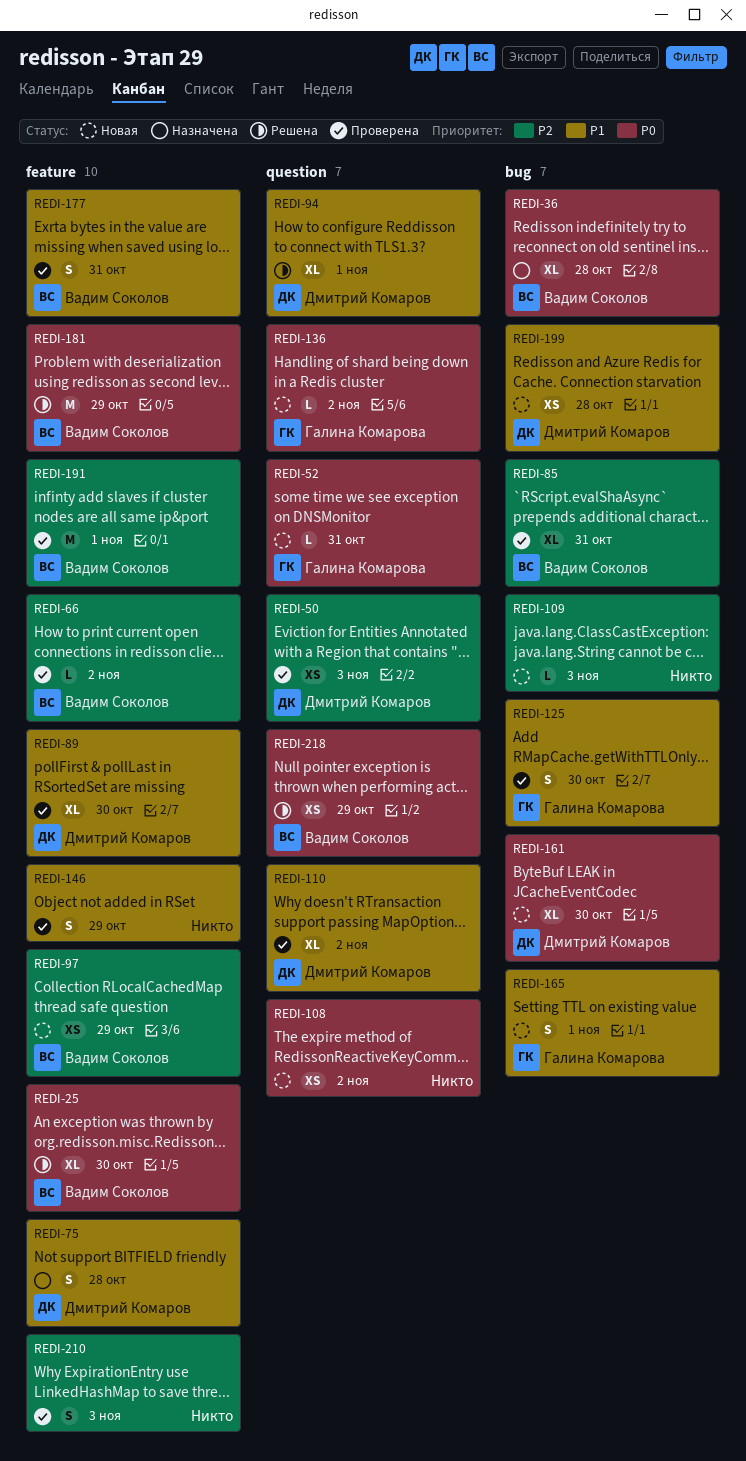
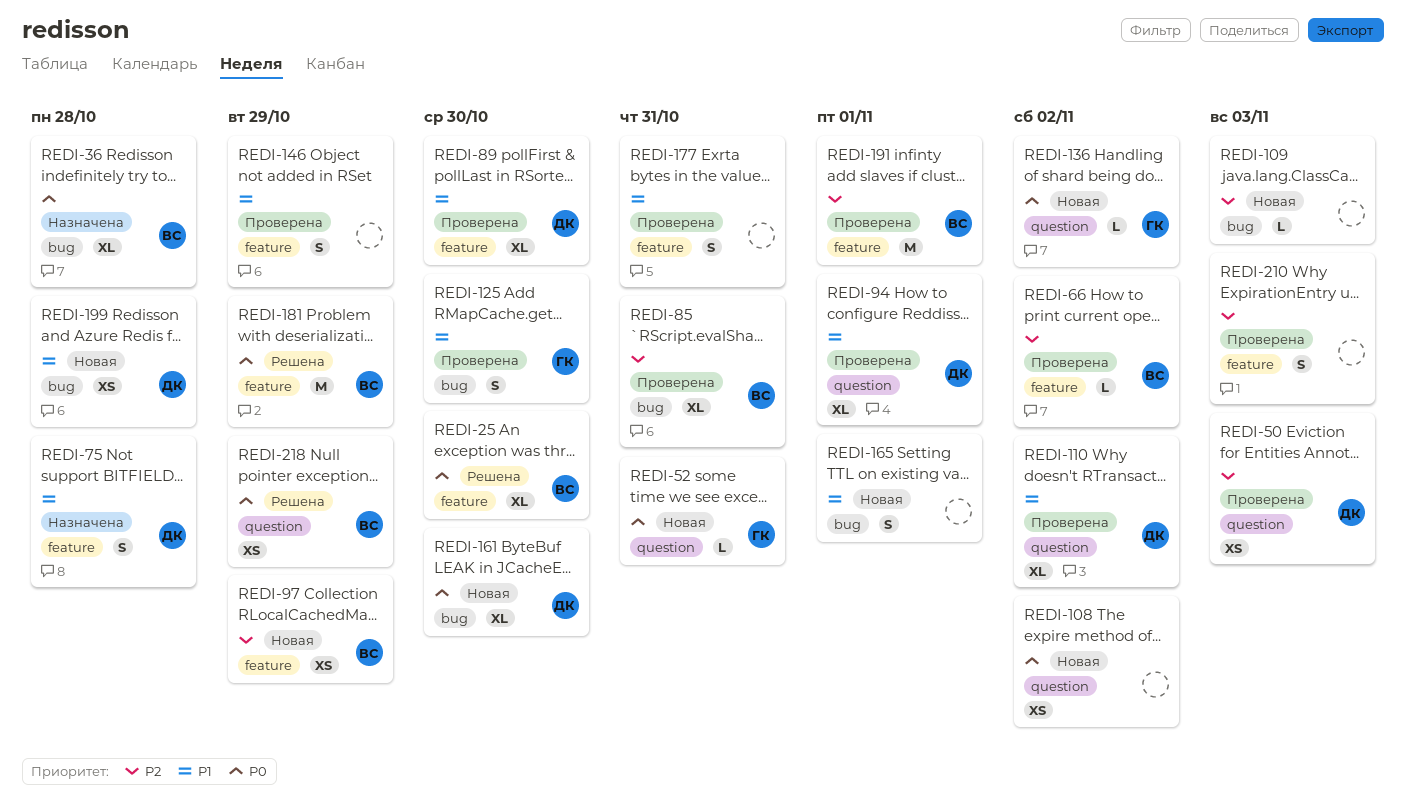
REDI-94, status: Решена -> Проверена
REDI-165, owner: Галина Комарова -> none
REDI-177, owner: Вадим Соколов -> none

